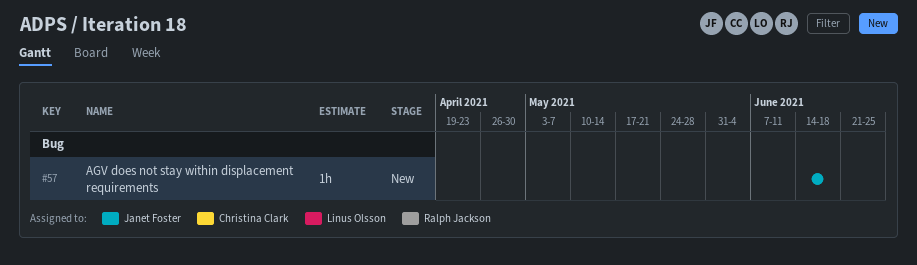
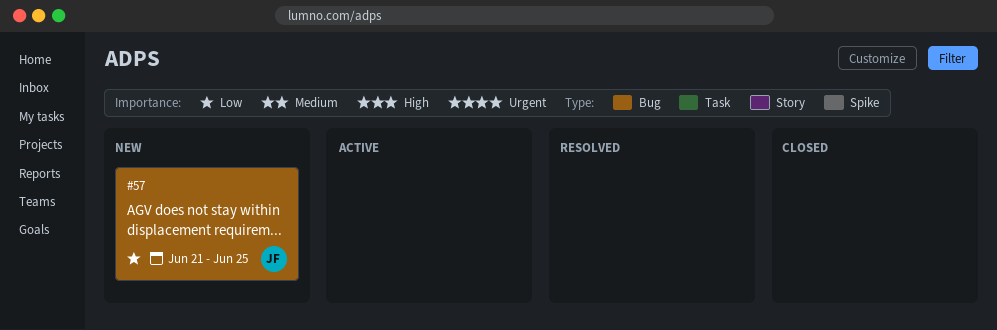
#57, start: Jun 14 -> Jun 21
#57, due: Jun 18 -> Jun 25

